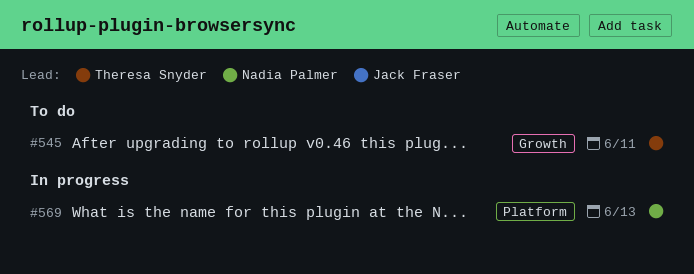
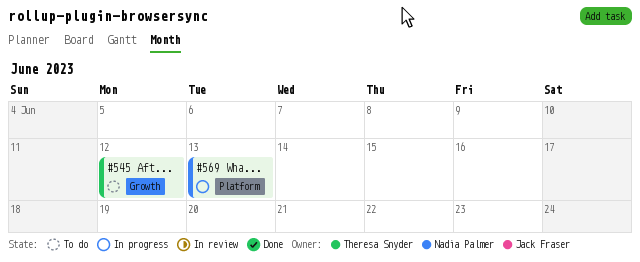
#545, due: Jun 11 -> Jun 12

